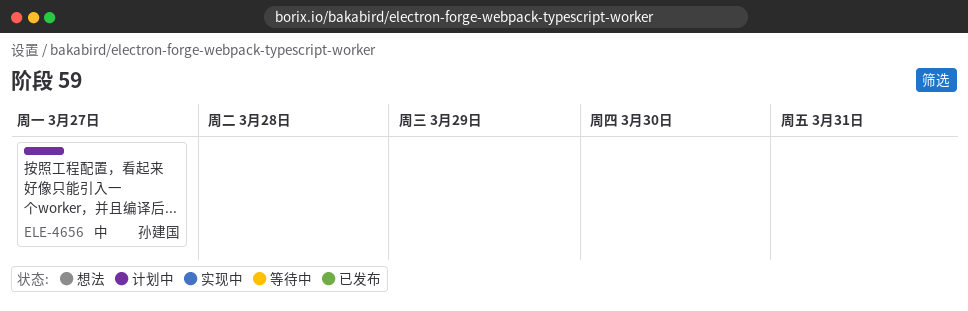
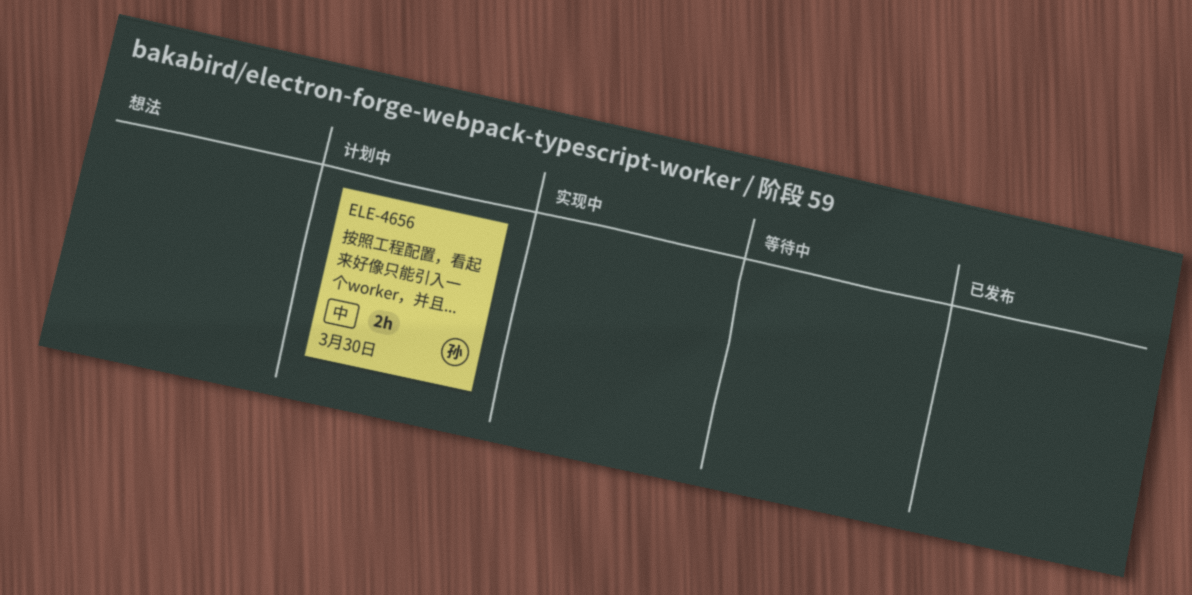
ELE-4656, due: Mar 27 -> Mar 30

